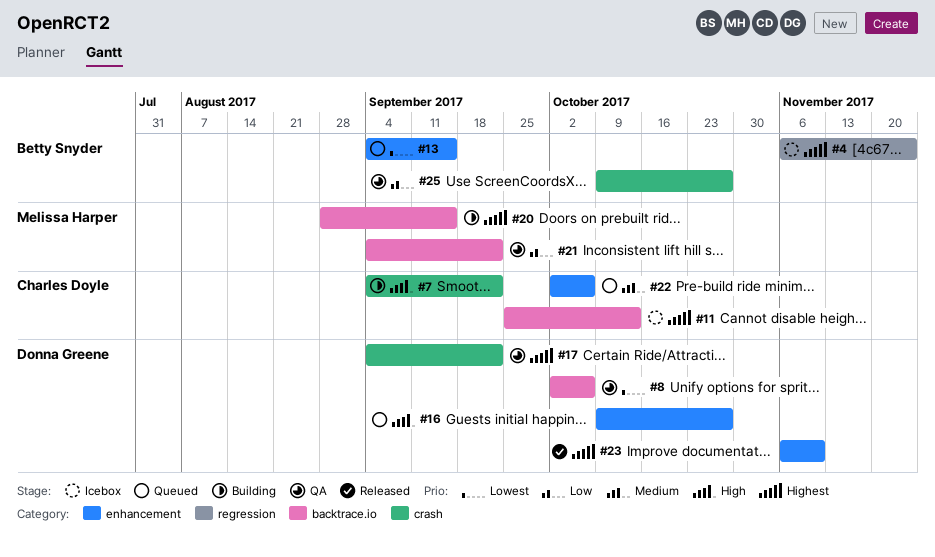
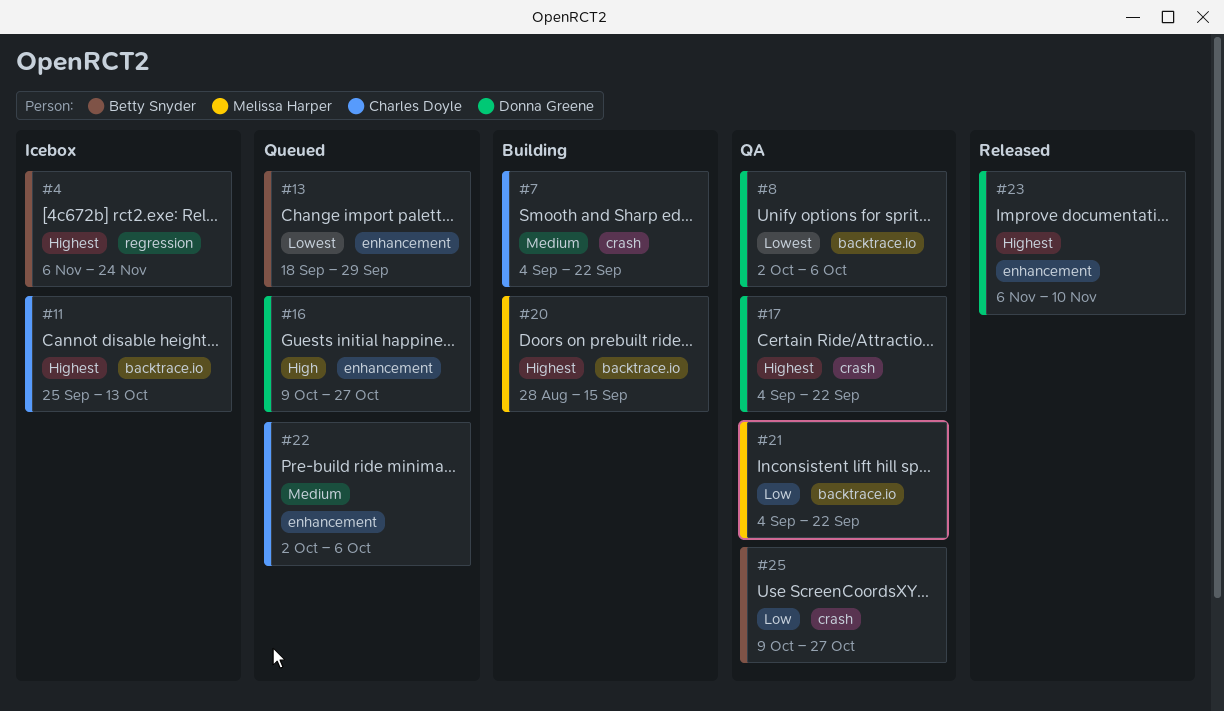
#7, priority: High -> Medium
#13, start: Sep 4 -> Sep 18
#13, due: Sep 15 -> Sep 29

